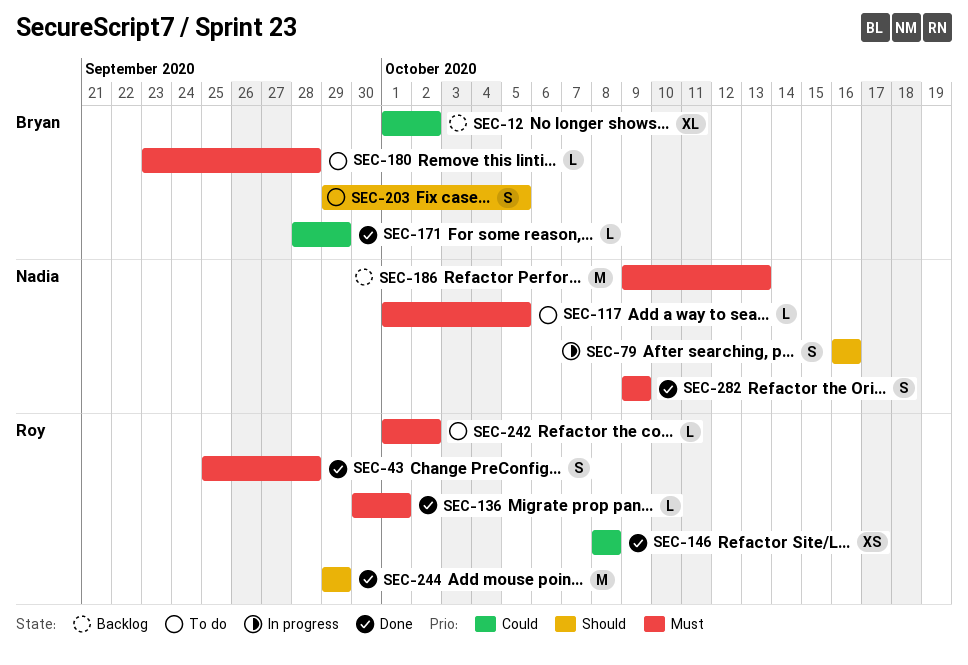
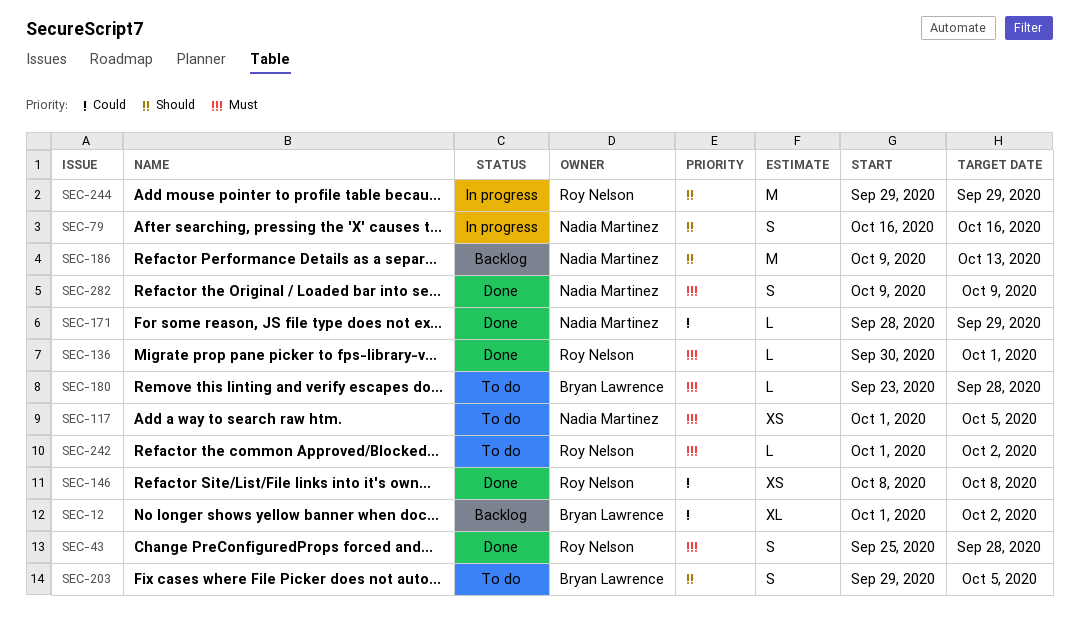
SEC-117, estimate: L -> XS
SEC-171, owner: Bryan Lawrence -> Nadia Martinez
SEC-186, priority: Must -> Should
SEC-244, status: Done -> In progress

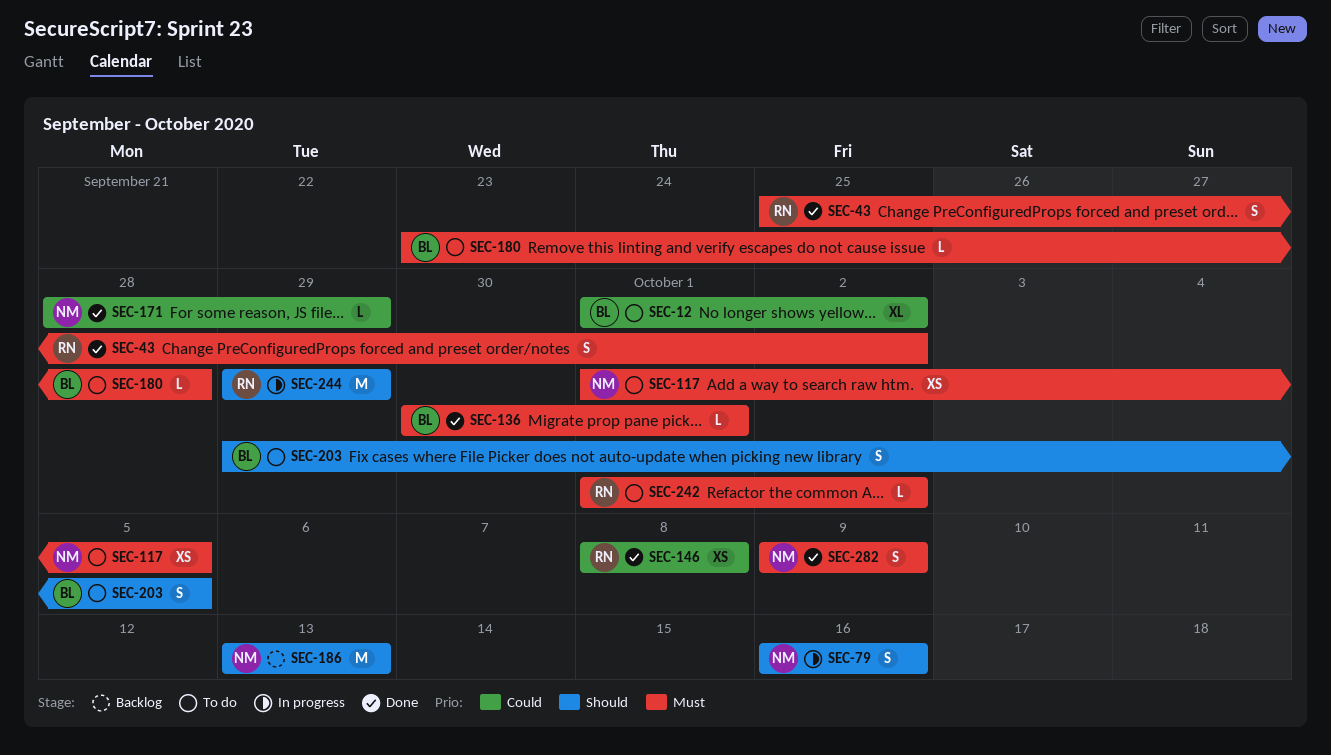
SEC-12, status: Backlog -> To do
SEC-43, due: Sep 28 -> Oct 2
SEC-136, owner: Roy Nelson -> Bryan Lawrence
SEC-186, start: Oct 9 -> Oct 13

